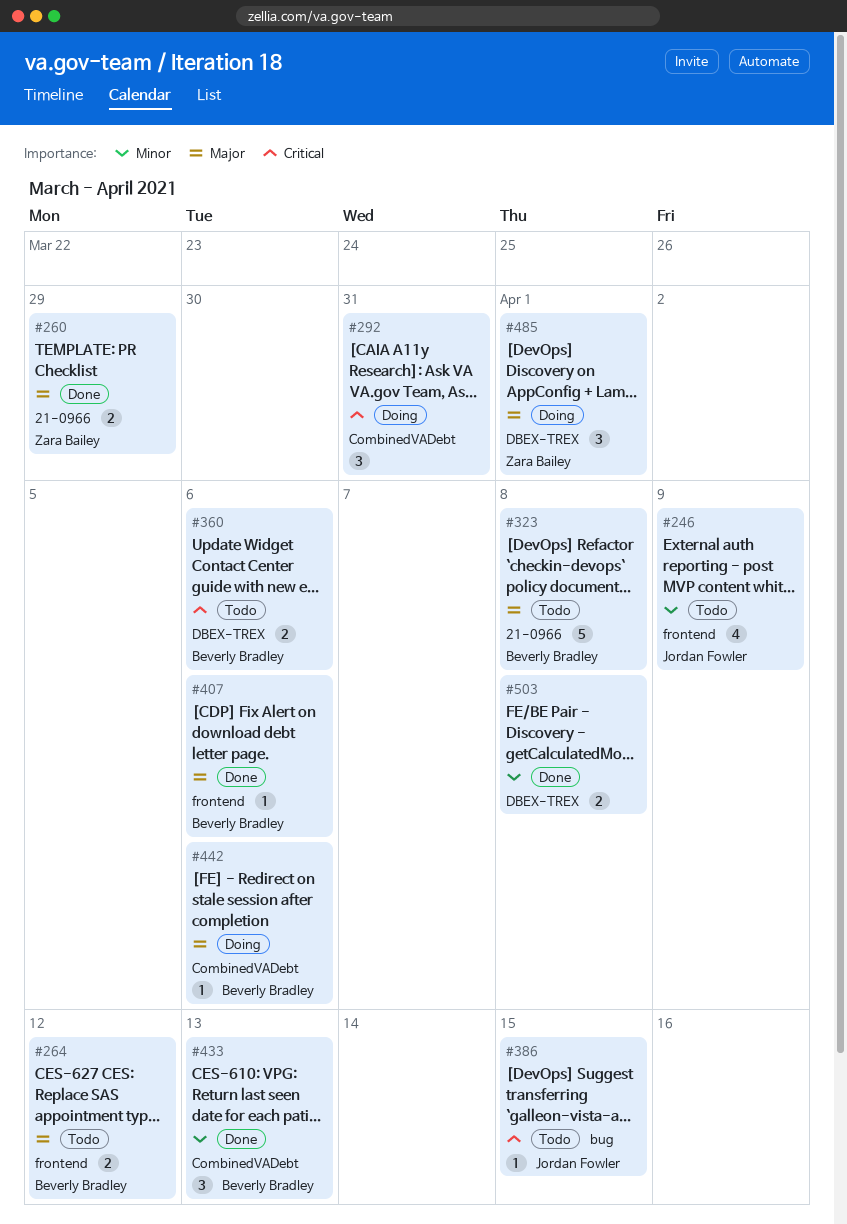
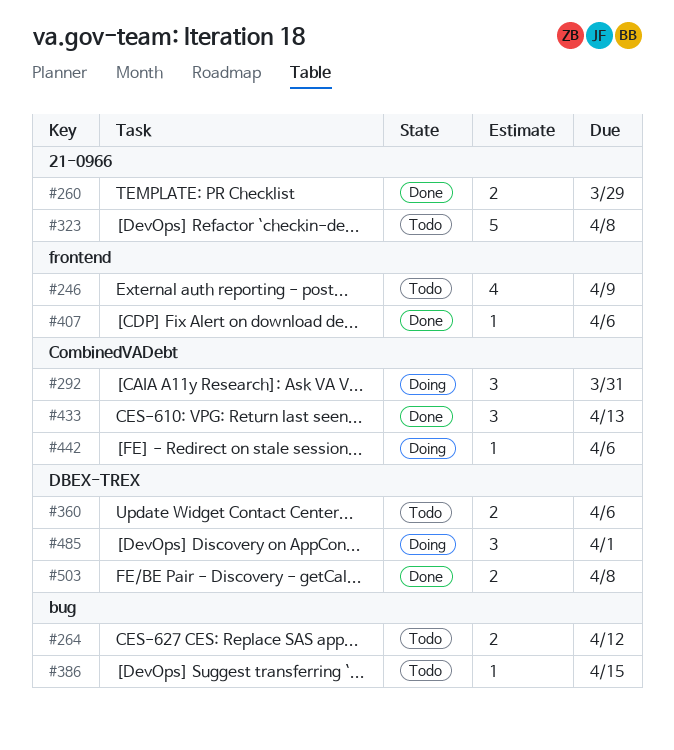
#264, label: frontend -> bug

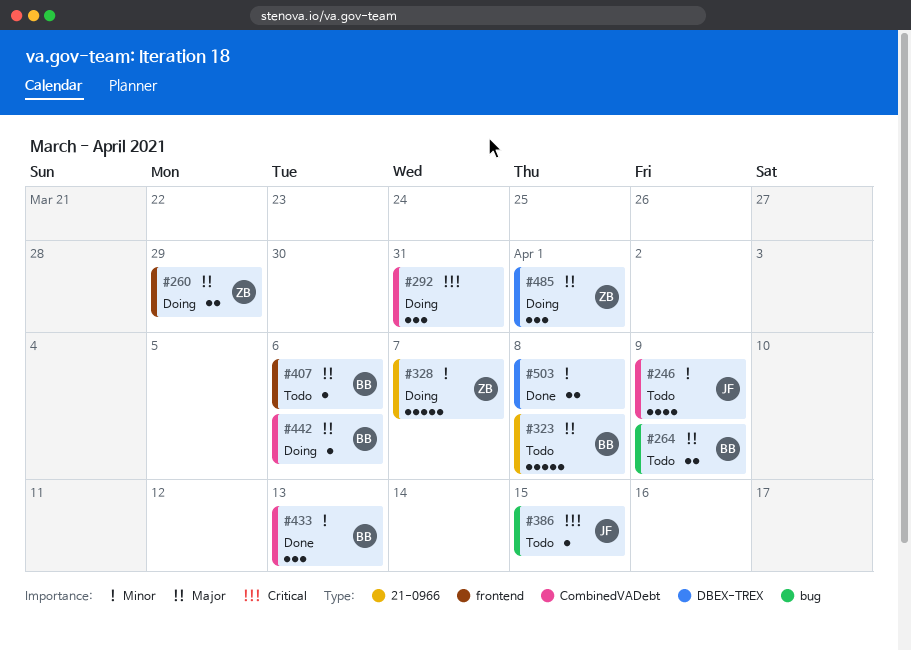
#246, label: frontend -> CombinedVADebt
#260, status: Done -> Doing
#260, label: 21-0966 -> frontend
#264, due: Apr 12 -> Apr 9
#328: none -> present
#360: present -> none
#407, status: Done -> Todo

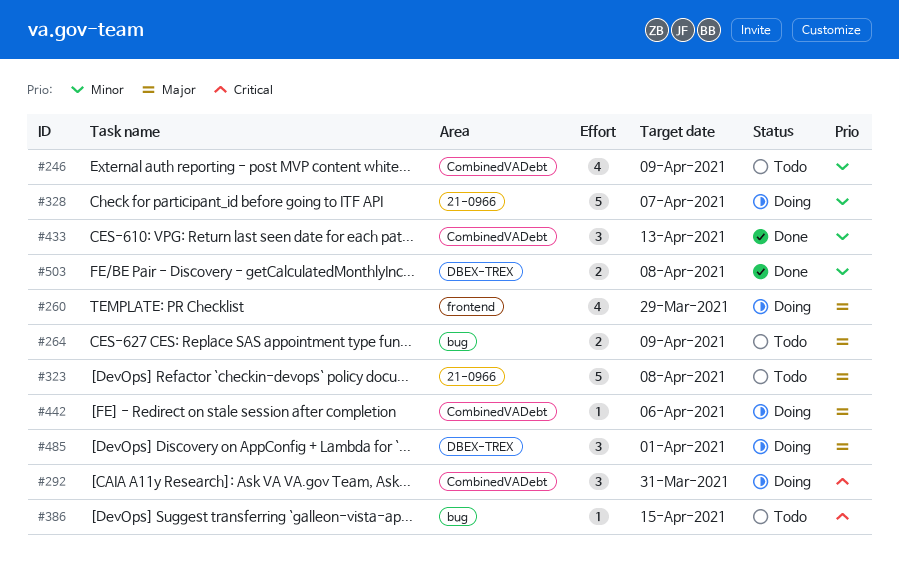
#260, estimate: 2 -> 4
#407: present -> none

